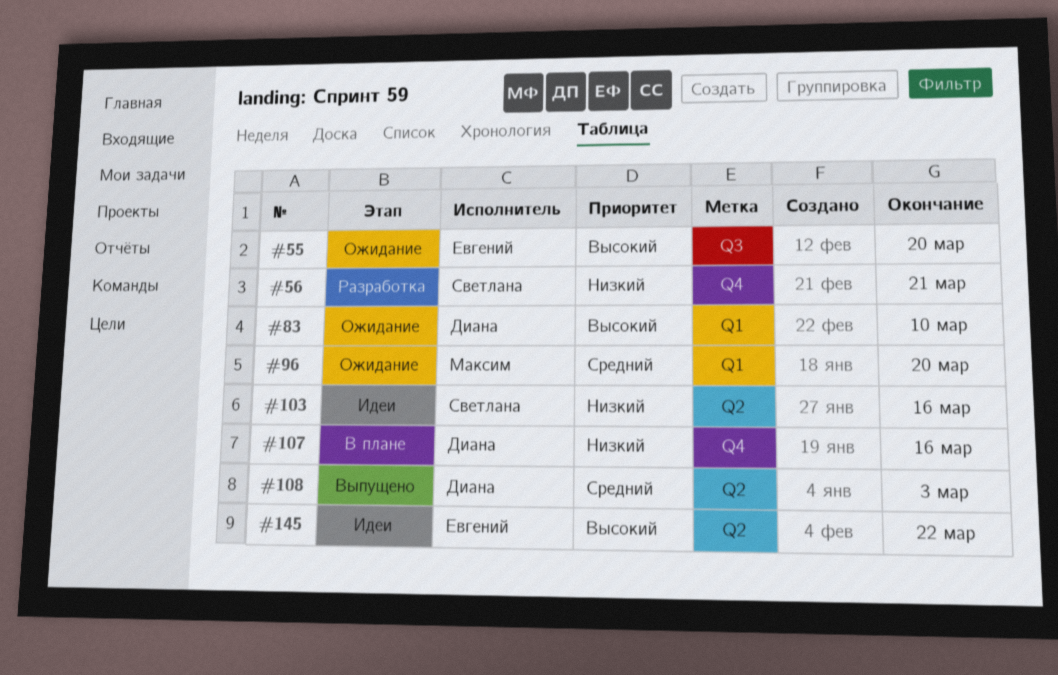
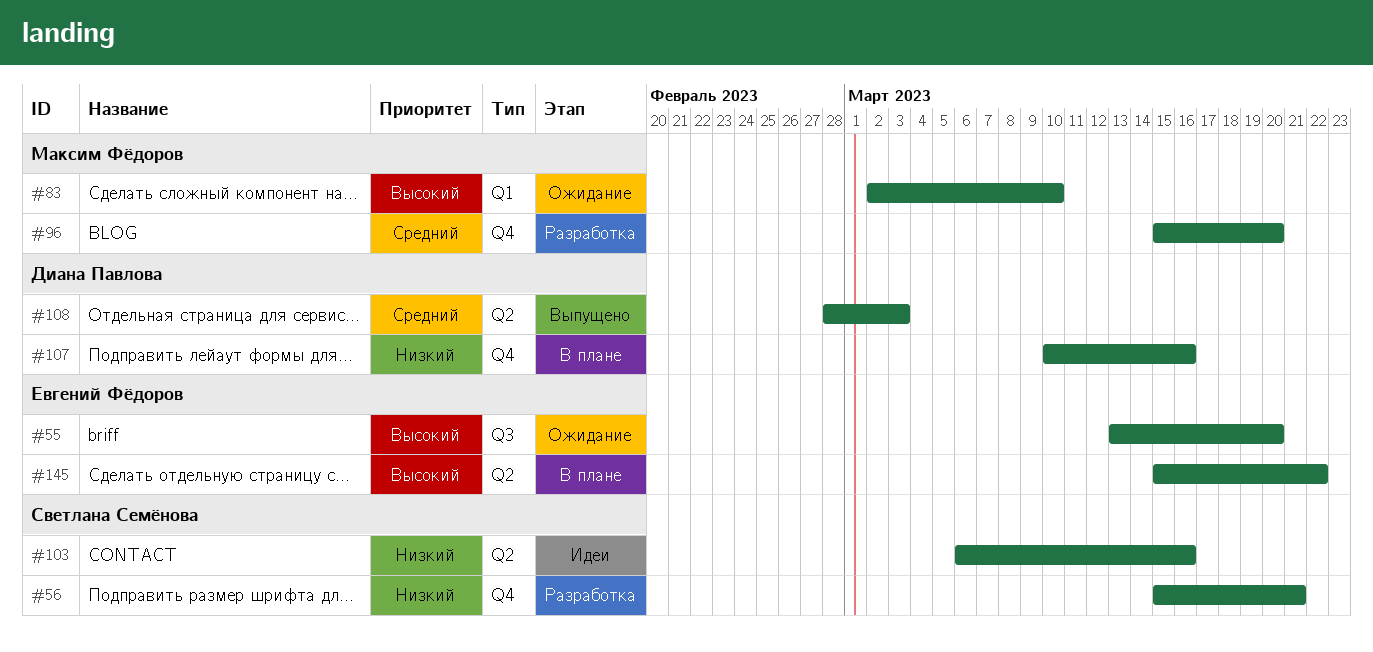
#83, owner: Диана Павлова -> Максим Фёдоров
#96, status: Ожидание -> Разработка
#96, label: Q1 -> Q4
#145, status: Идеи -> В плане

